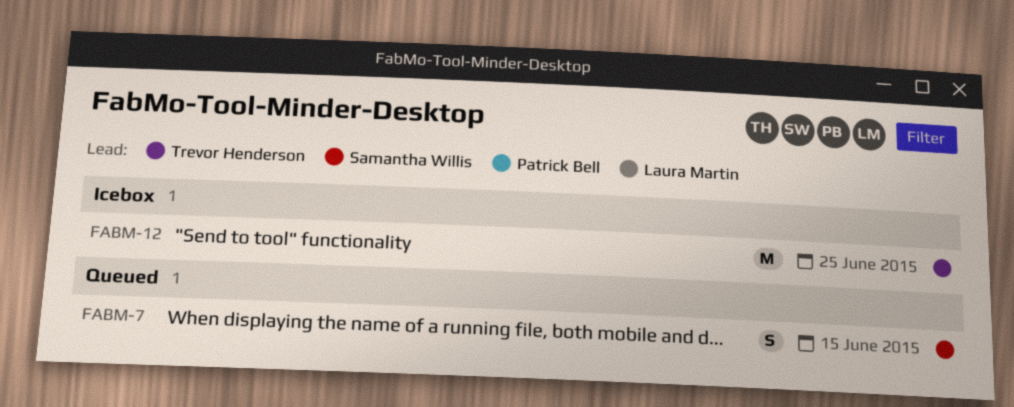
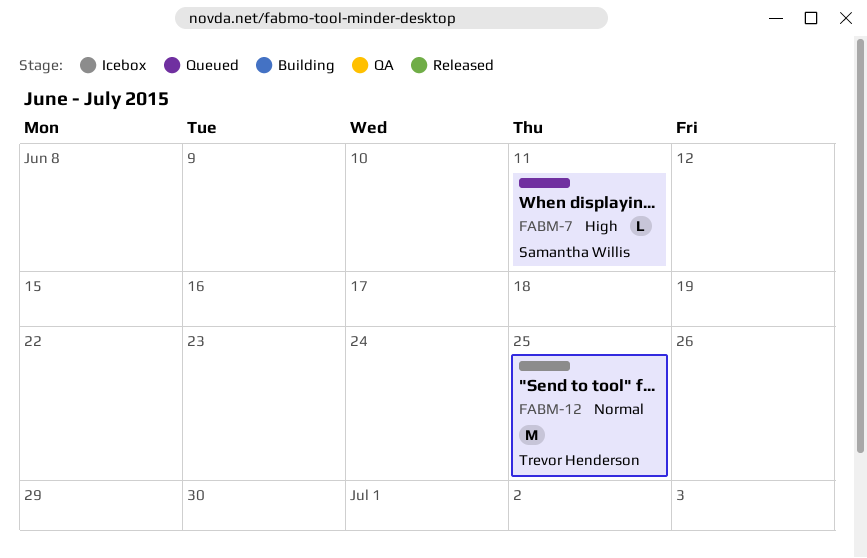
FABM-7, estimate: S -> L
FABM-7, due: Jun 15 -> Jun 11

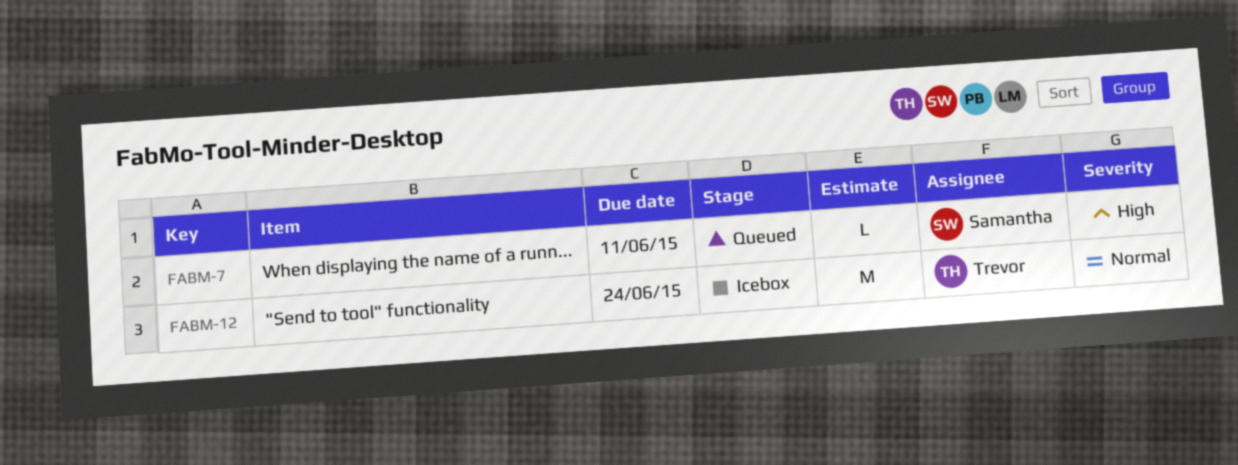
FABM-12, due: Jun 25 -> Jun 24

